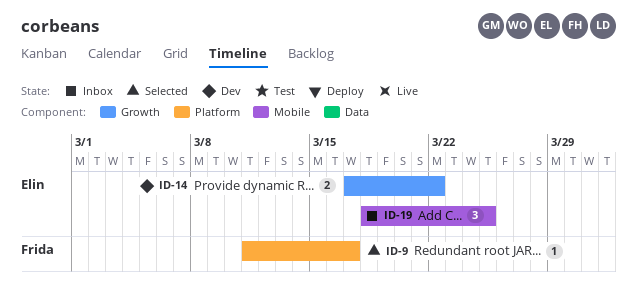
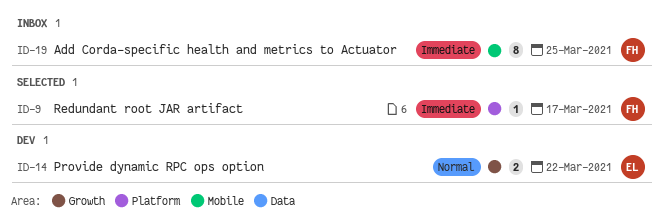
ID-19, owner: Elin -> Frida
ID-19, estimate: 3 -> 8

